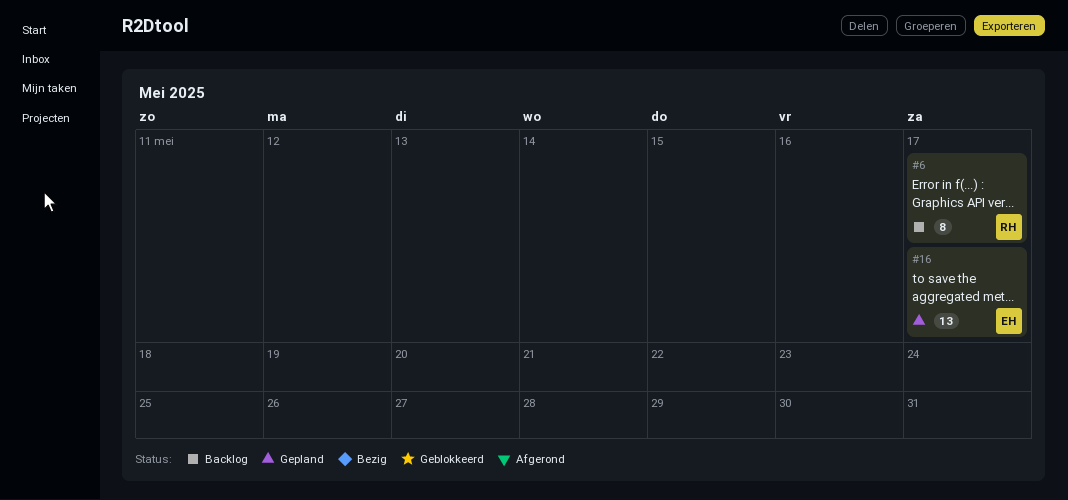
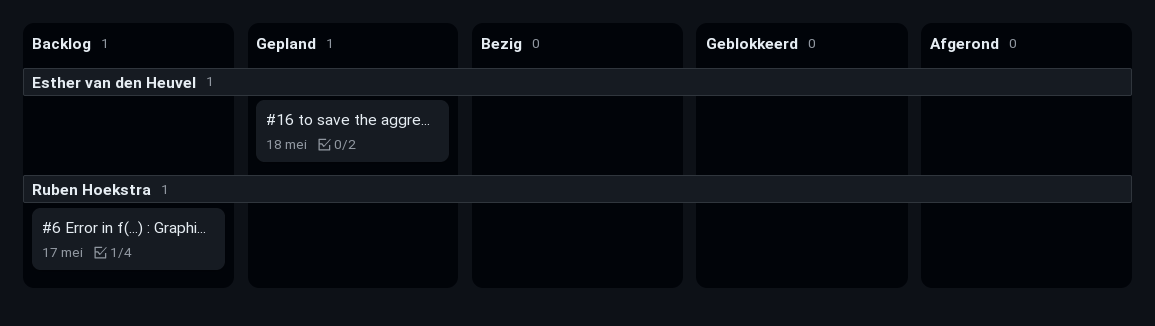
#16, due: May 17 -> May 18

